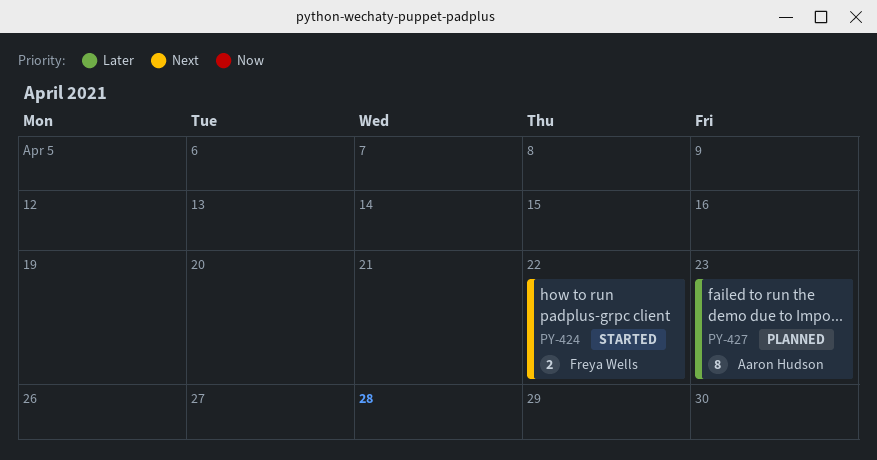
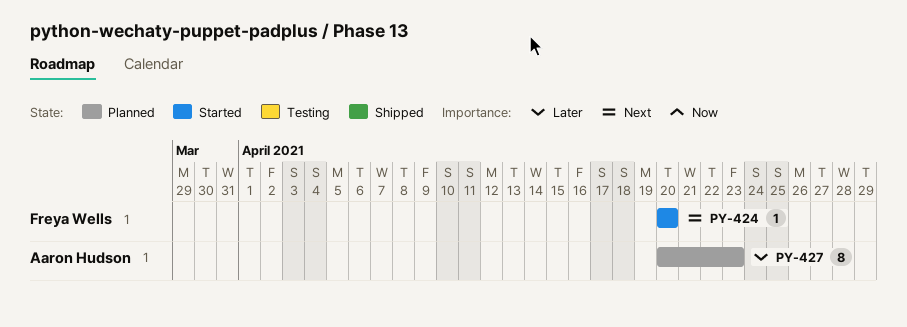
PY-424, estimate: 2 -> 1
PY-424, due: Apr 22 -> Apr 20

